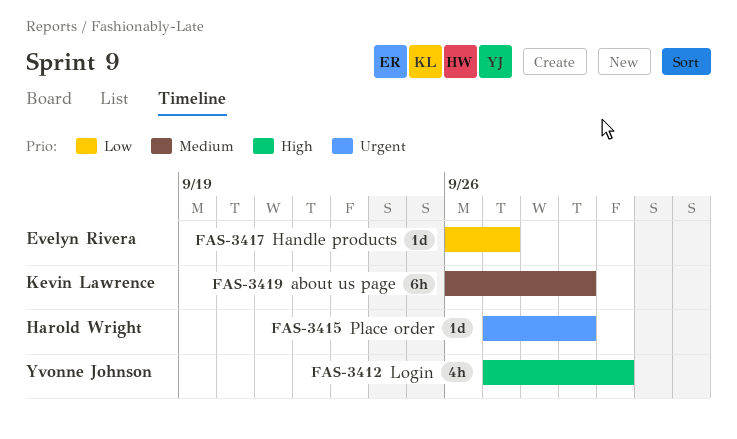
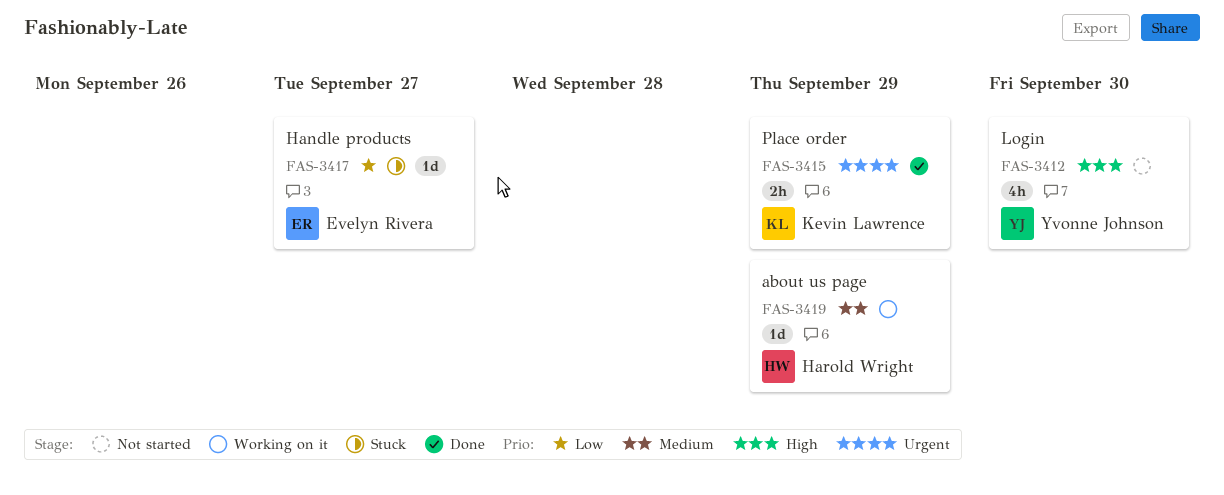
FAS-3415, owner: Harold Wright -> Kevin Lawrence
FAS-3415, estimate: 1d -> 2h
FAS-3419, owner: Kevin Lawrence -> Harold Wright
FAS-3419, estimate: 6h -> 1d

